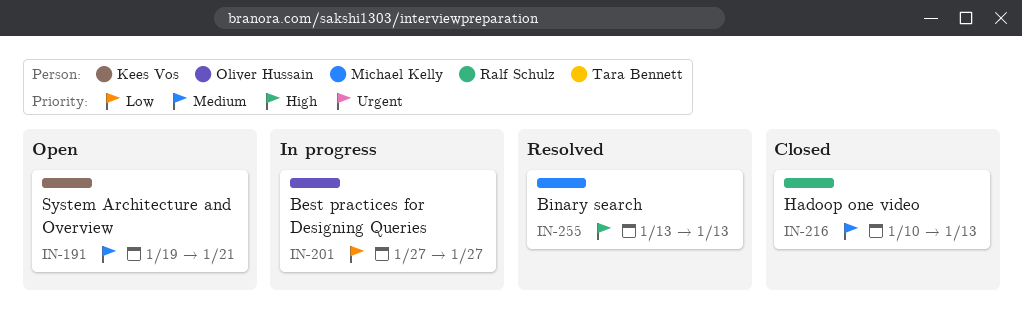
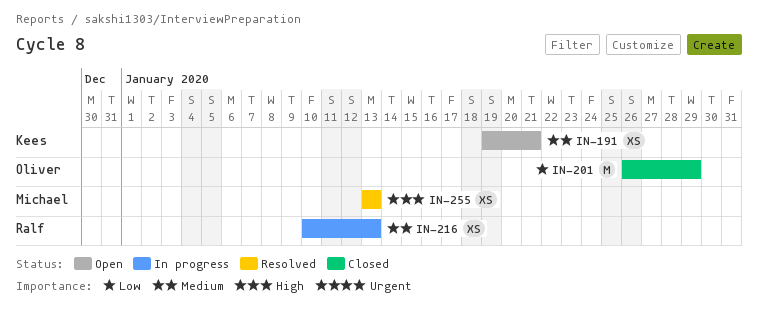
IN-201, status: In progress -> Closed
IN-201, start: Jan 27 -> Jan 26
IN-201, due: Jan 27 -> Jan 29
IN-216, status: Closed -> In progress

